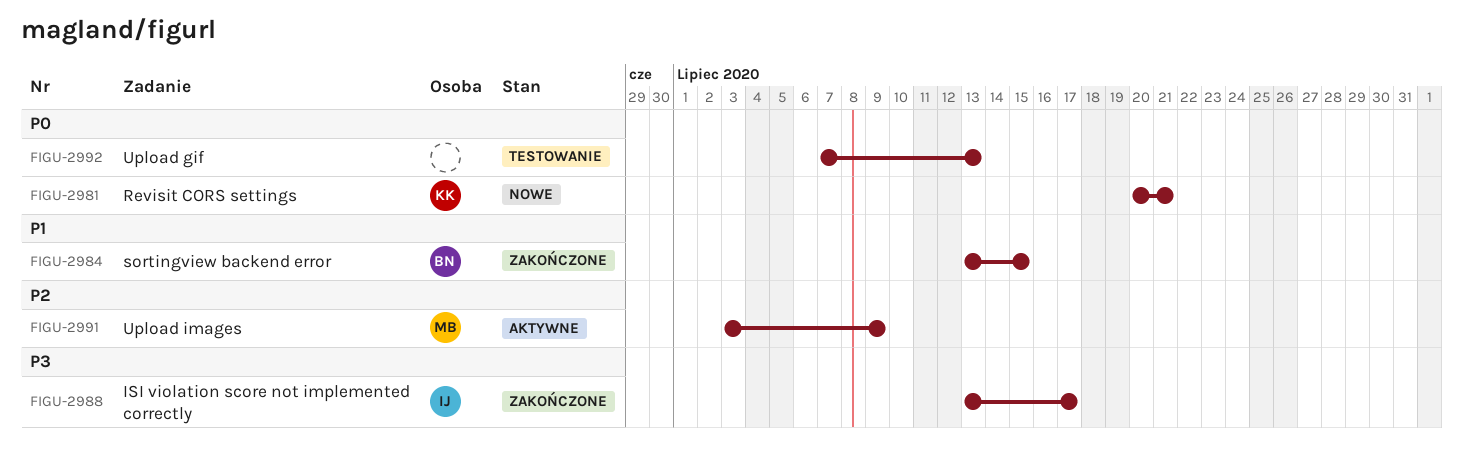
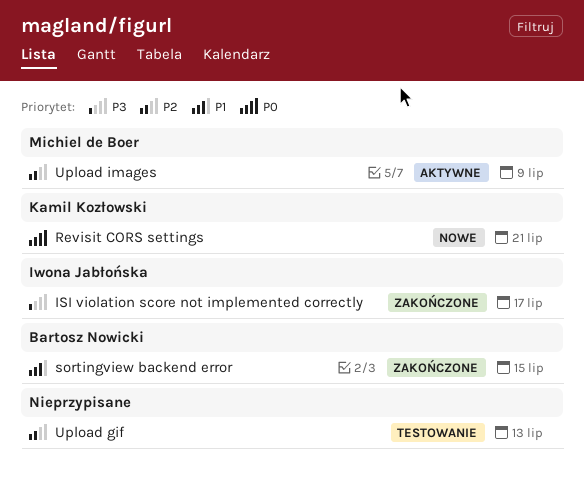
Upload gif, priority: P0 -> P2

